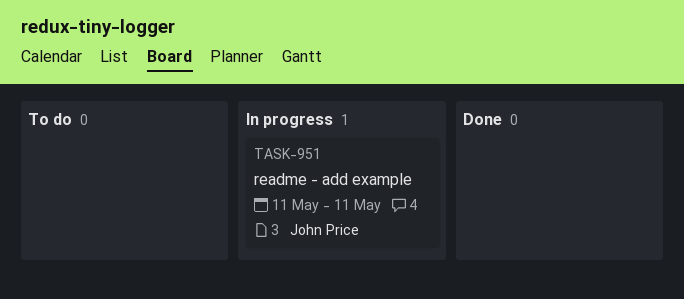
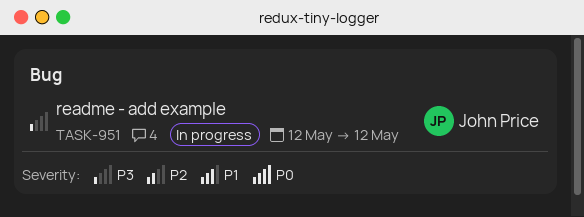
TASK-951, start: May 11 -> May 12
TASK-951, due: May 11 -> May 12

